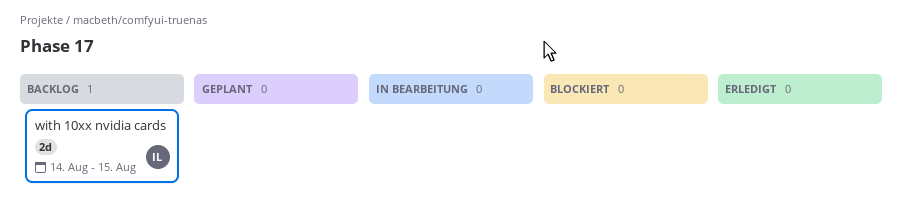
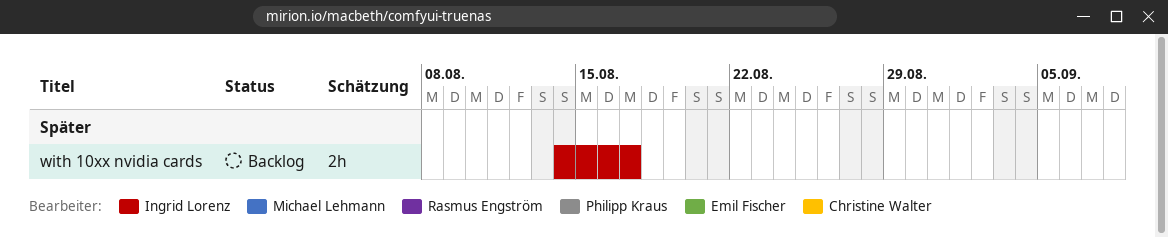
with 10xx nvidia cards, estimate: 2d -> 2h
with 10xx nvidia cards, due: Aug 15 -> Aug 17

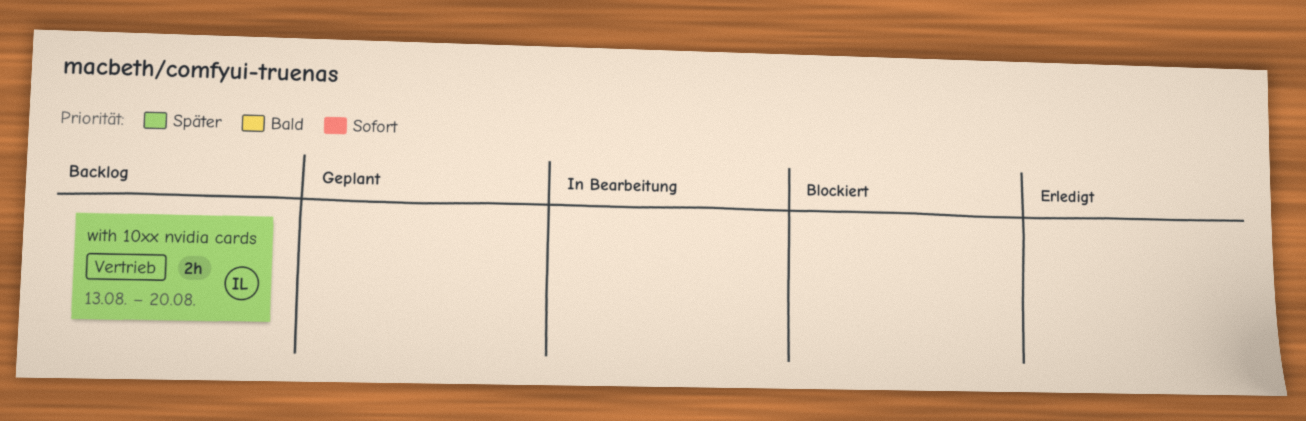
with 10xx nvidia cards, start: Aug 14 -> Aug 13
with 10xx nvidia cards, due: Aug 17 -> Aug 20

